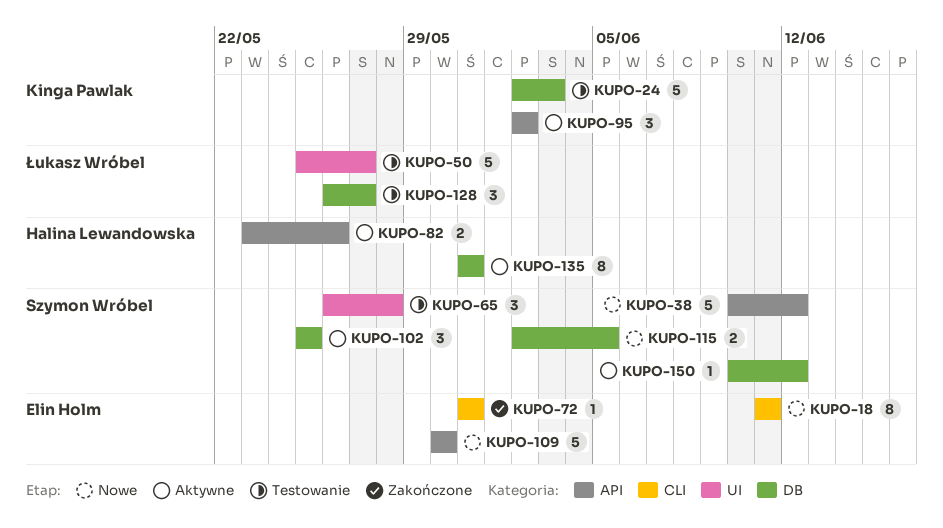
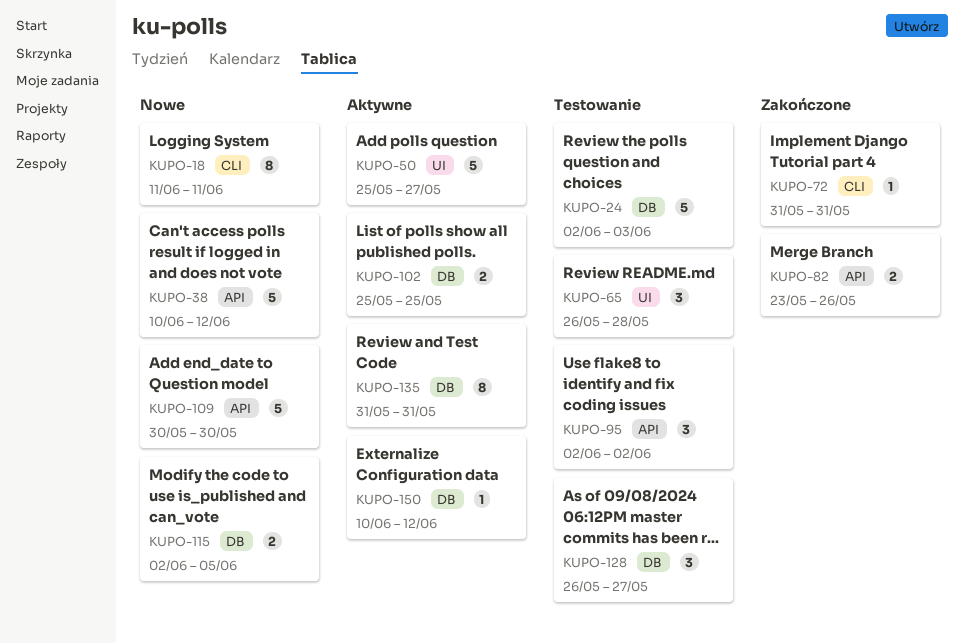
KUPO-50, status: Testowanie -> Aktywne
KUPO-82, status: Aktywne -> Zakończone
KUPO-95, status: Aktywne -> Testowanie
KUPO-102, estimate: 3 -> 2

